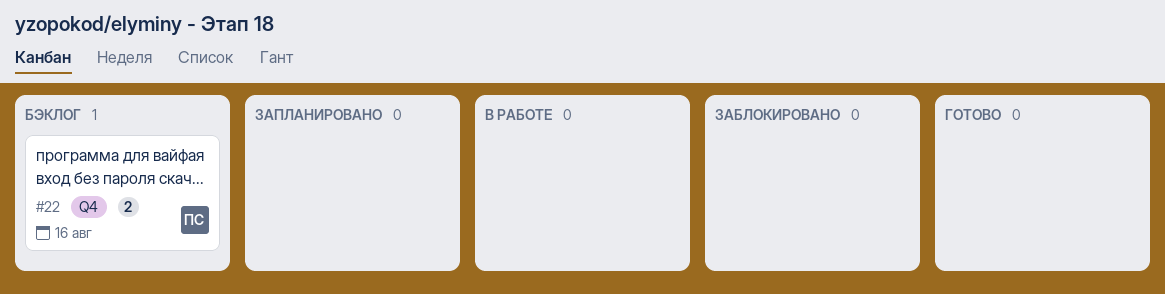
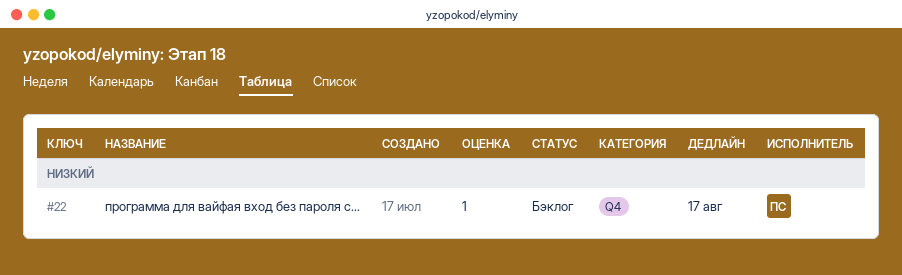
#22, estimate: 2 -> 1
#22, due: Aug 16 -> Aug 17

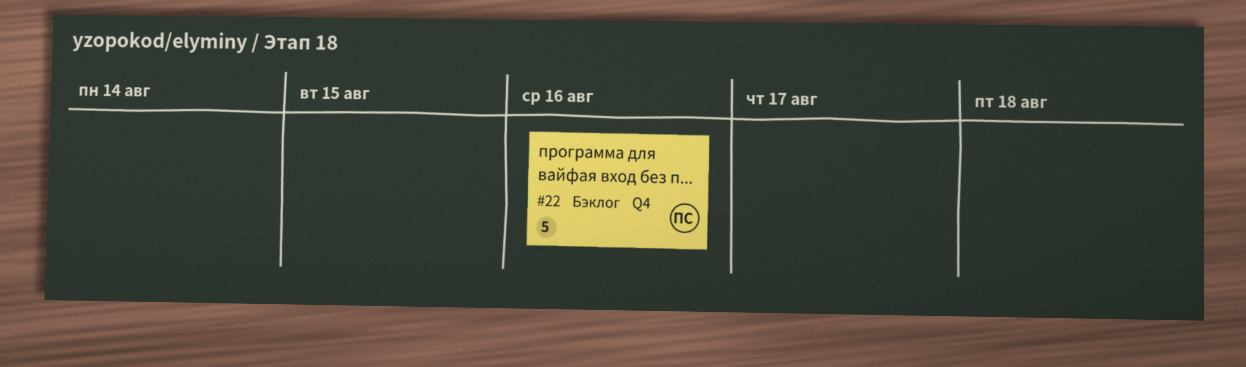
#22, estimate: 1 -> 5
#22, due: Aug 17 -> Aug 16

